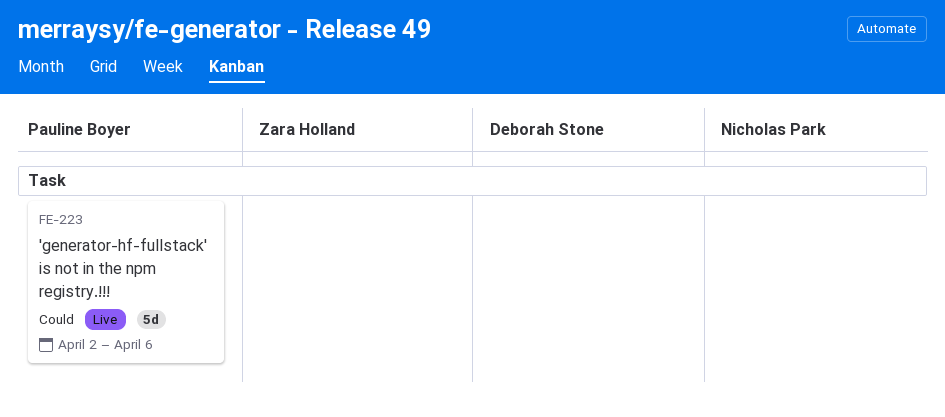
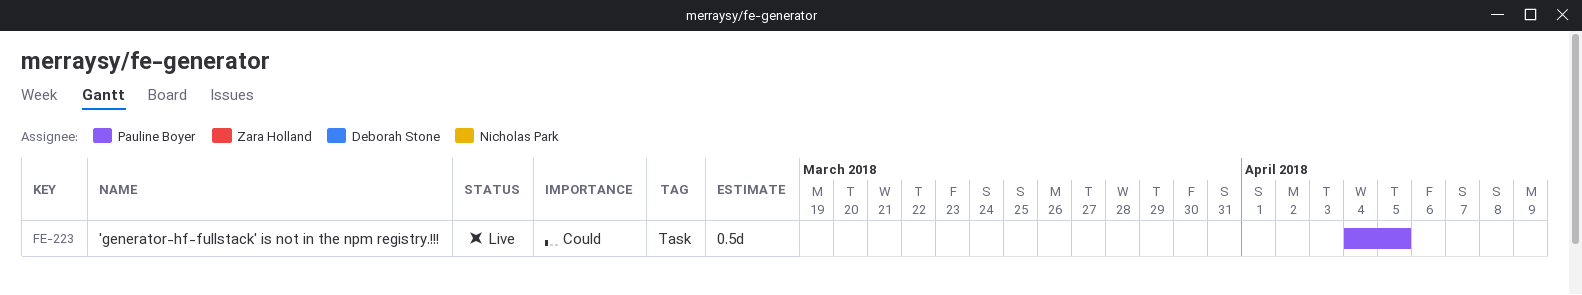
FE-223, estimate: 5d -> 0.5d
FE-223, start: Apr 2 -> Apr 4
FE-223, due: Apr 6 -> Apr 5

